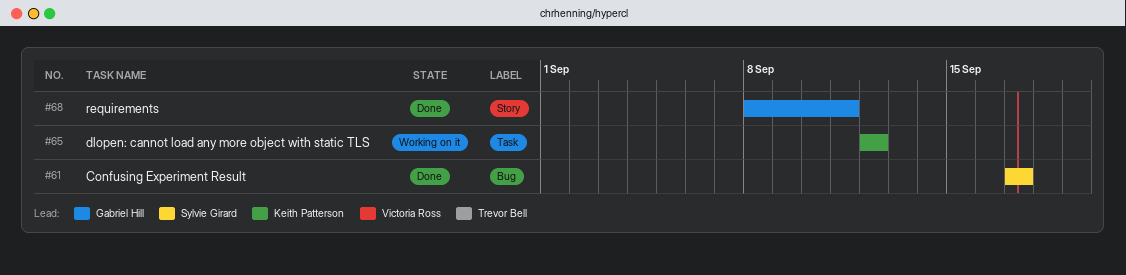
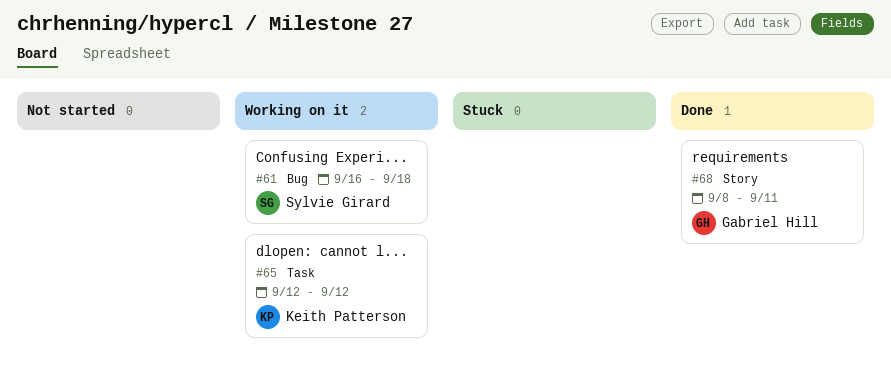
#61, status: Done -> Working on it
#61, start: Sep 17 -> Sep 16
#61, due: Sep 17 -> Sep 18

